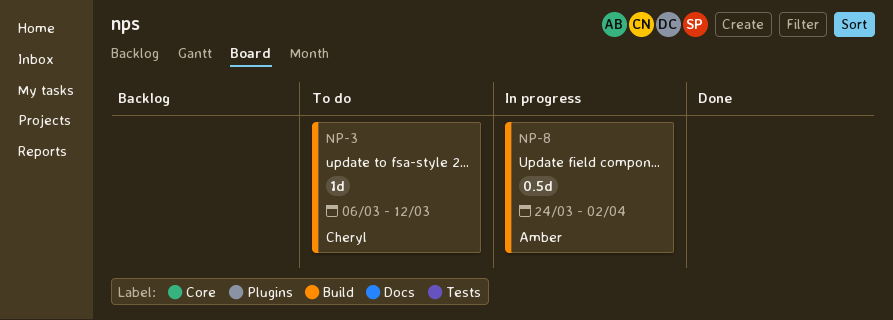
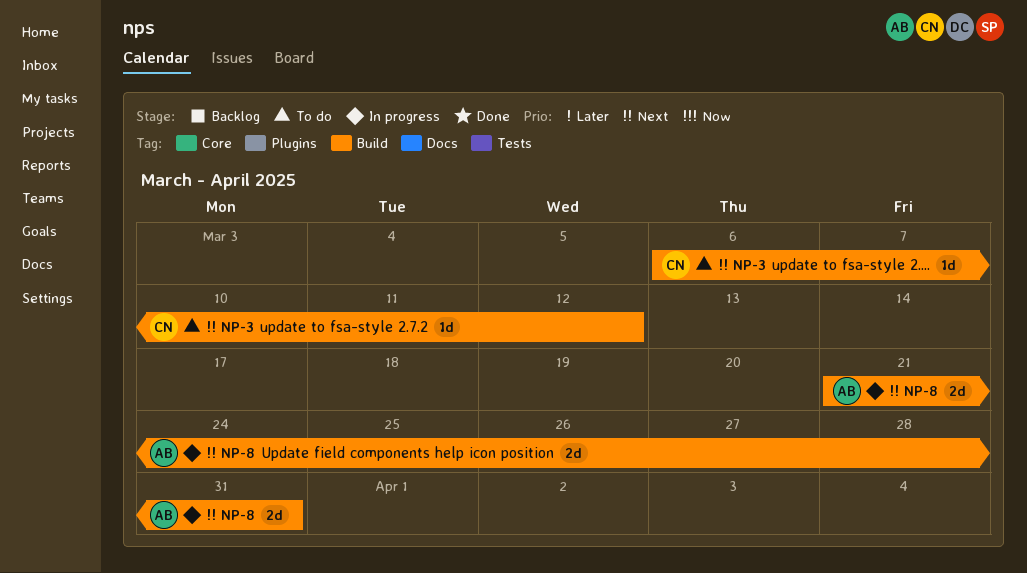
NP-8, estimate: 0.5d -> 2d
NP-8, start: Mar 24 -> Mar 21
NP-8, due: Apr 2 -> Mar 31

